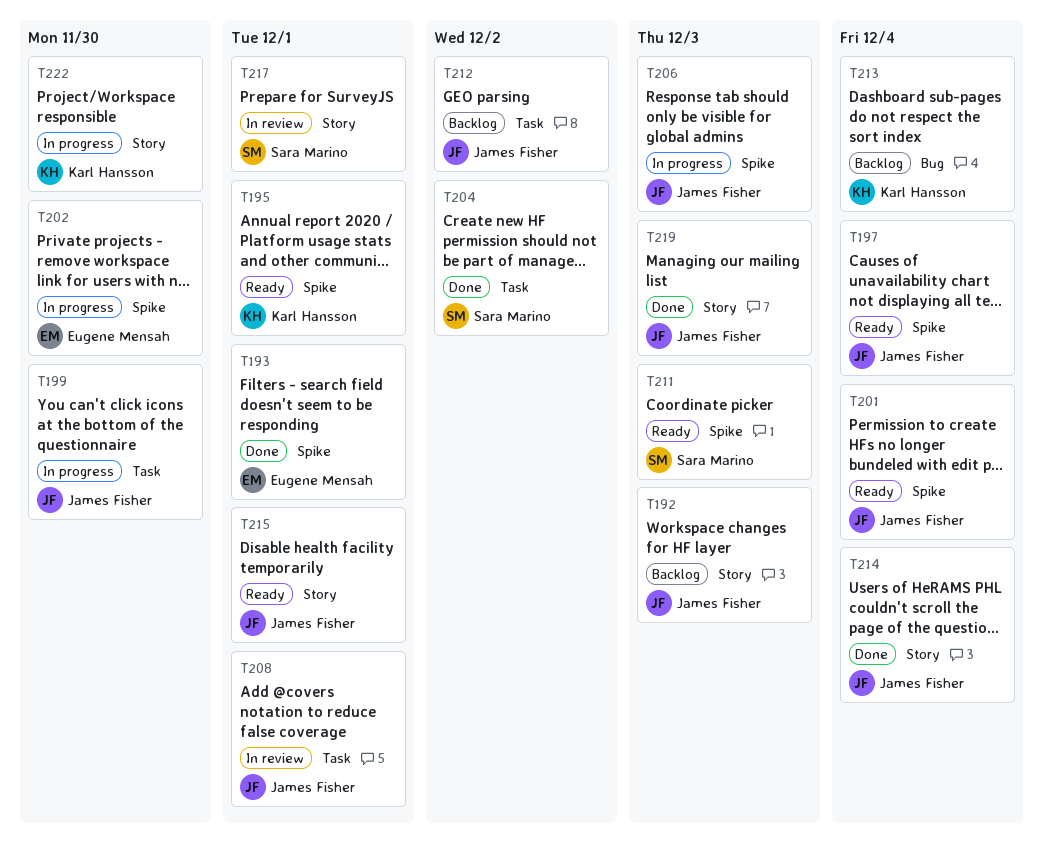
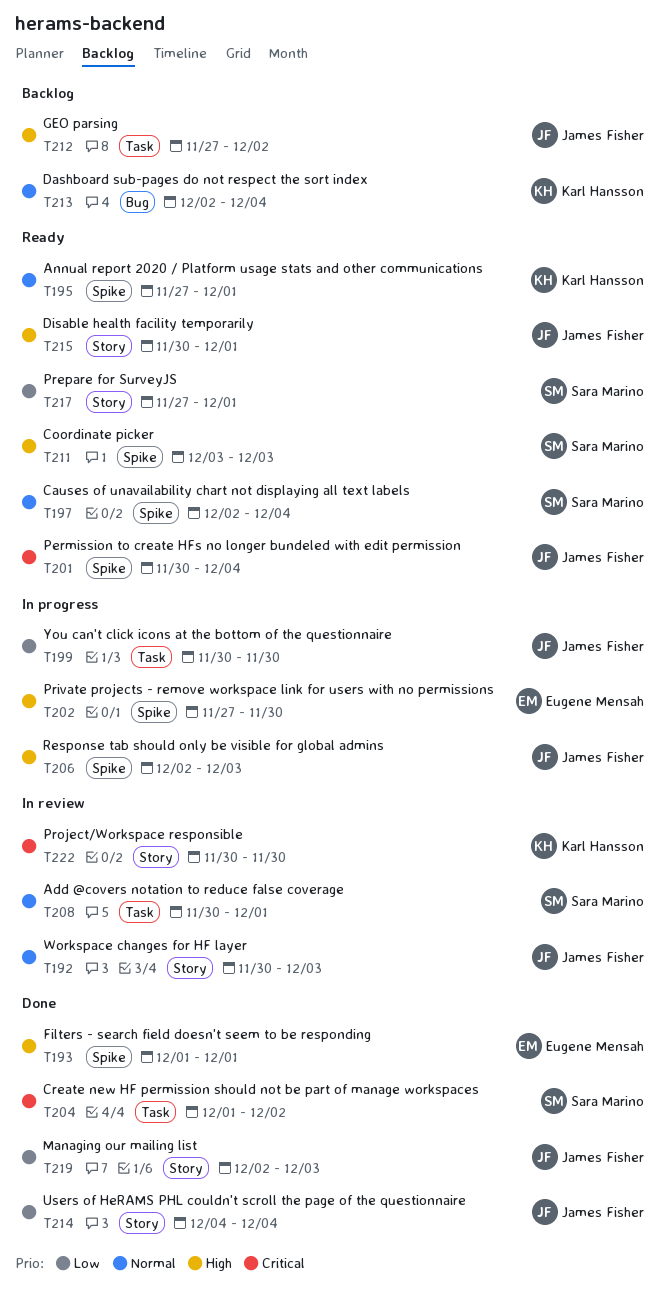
T192, status: Backlog -> In review
T197, owner: James Fisher -> Sara Marino
T208, owner: James Fisher -> Sara Marino
T217, status: In review -> Ready
T222, status: In progress -> In review

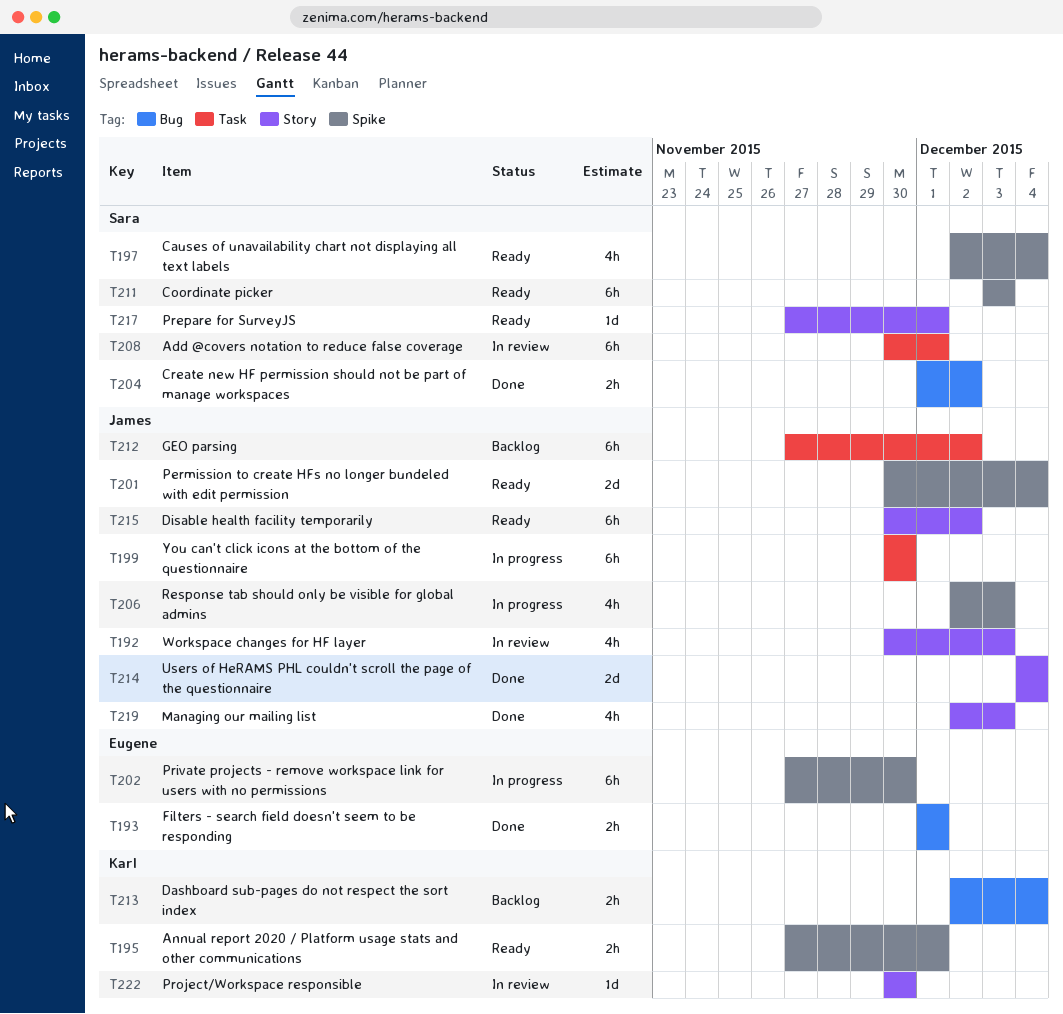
T193, label: Spike -> Bug
T204, label: Task -> Bug
T215, due: Dec 1 -> Dec 2

